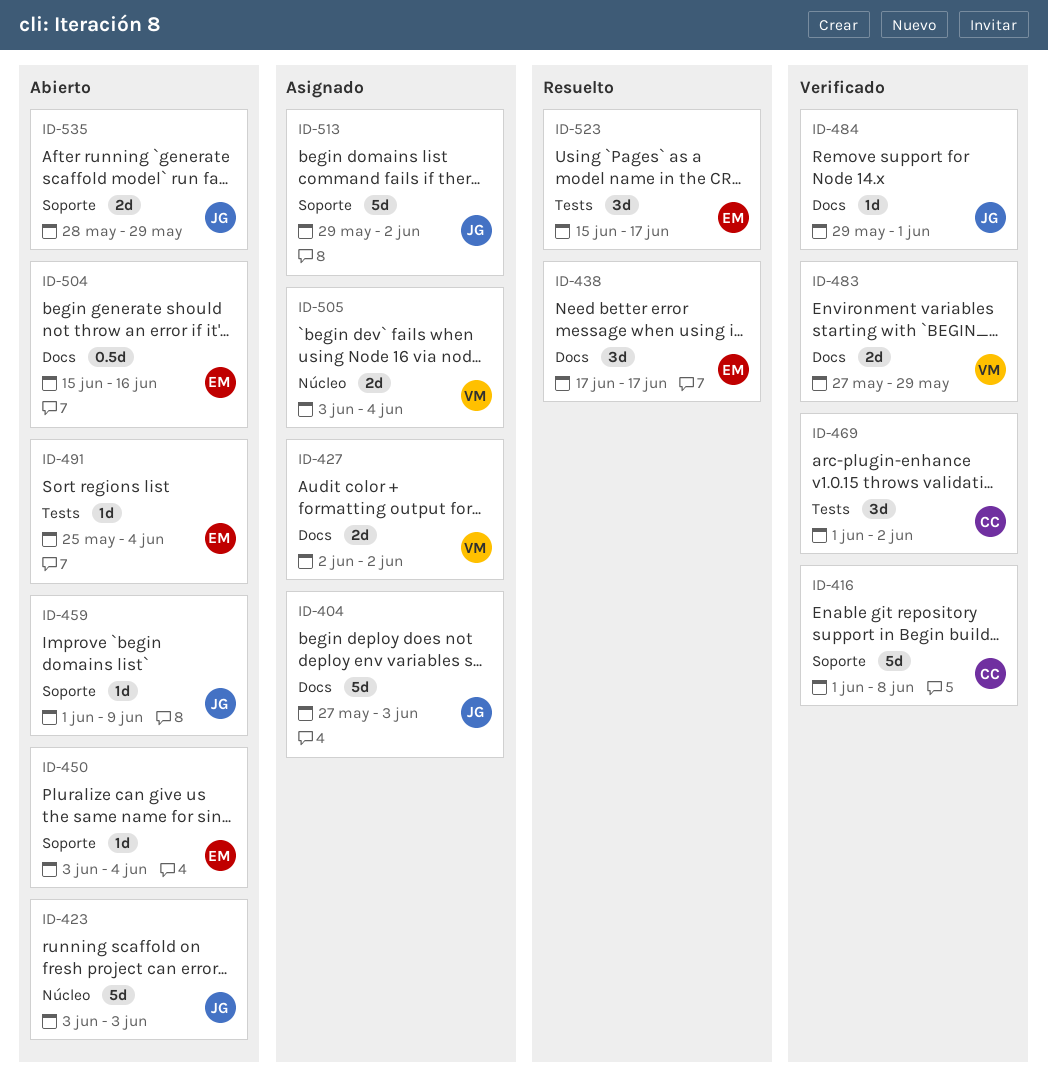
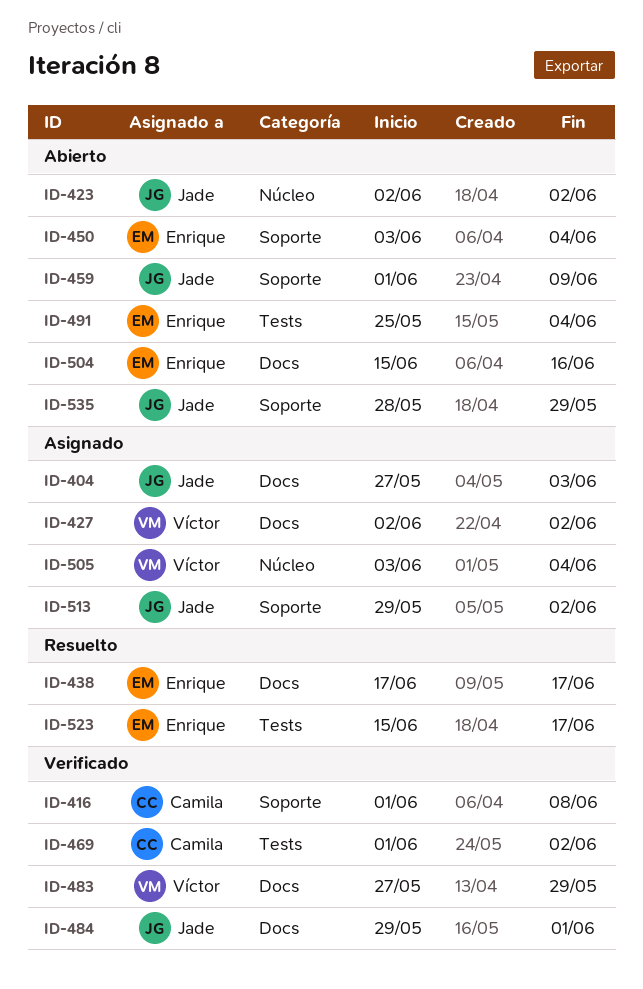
ID-423, start: Jun 3 -> Jun 2
ID-423, due: Jun 3 -> Jun 2

